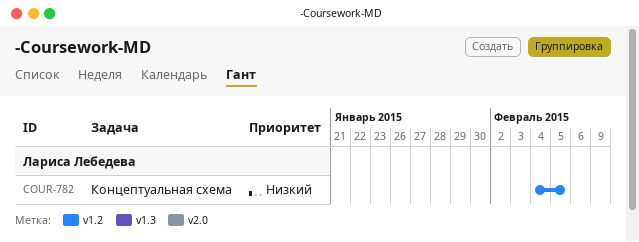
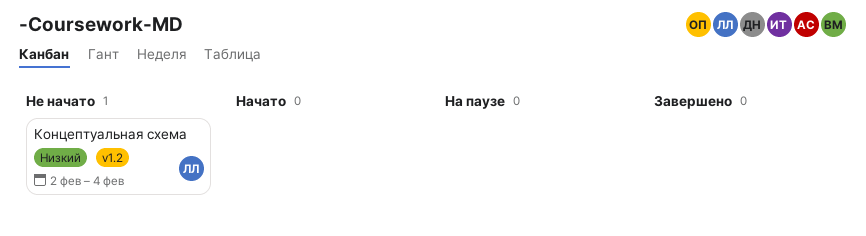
Концептуальная схема, start: Feb 4 -> Feb 2
Концептуальная схема, due: Feb 5 -> Feb 4

